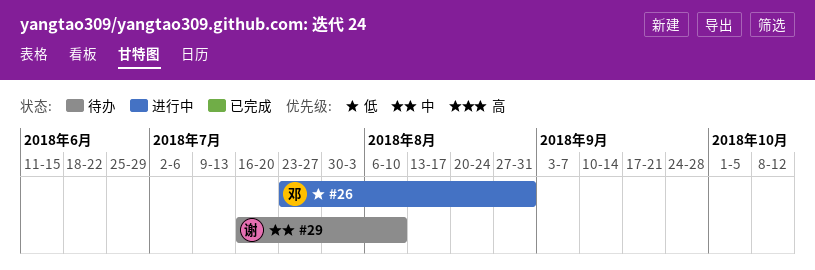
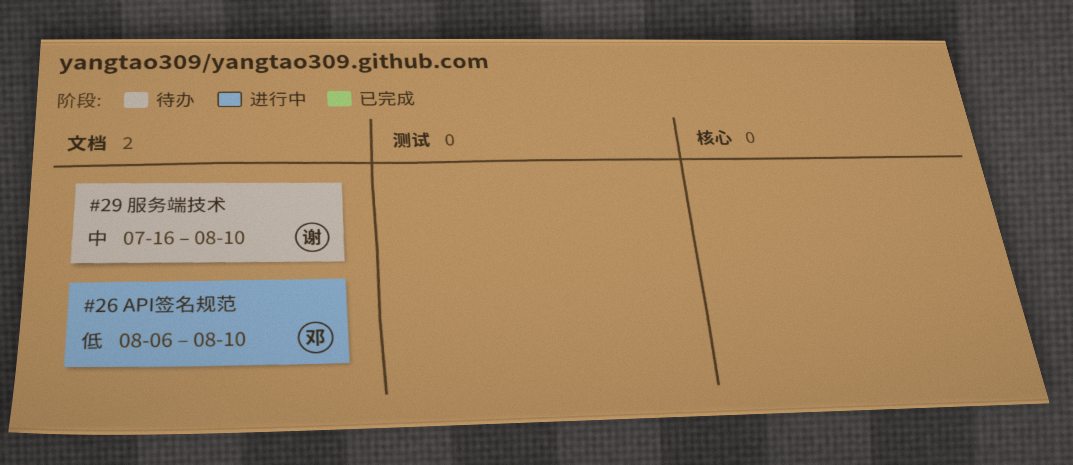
#26, start: Jul 23 -> Aug 6
#26, due: Aug 31 -> Aug 10

